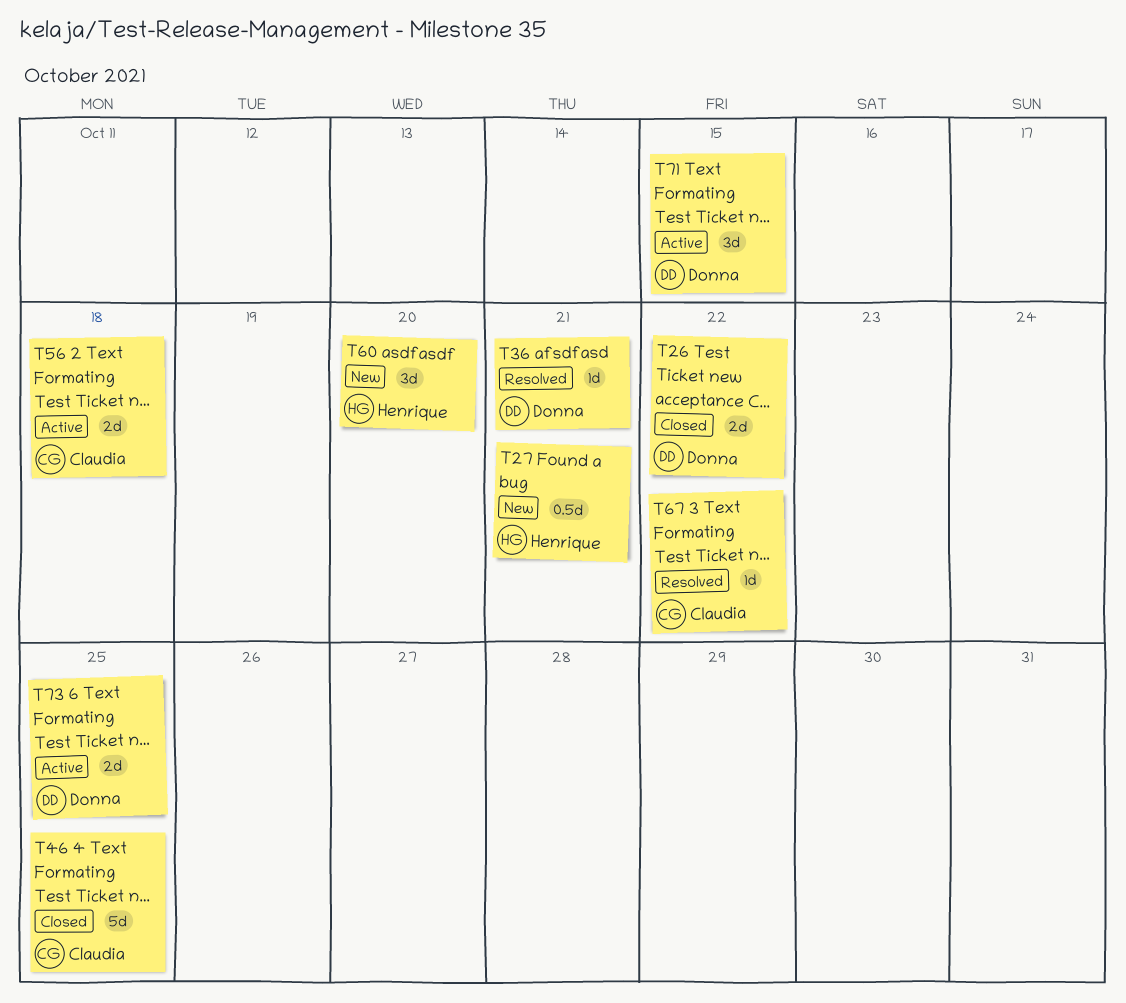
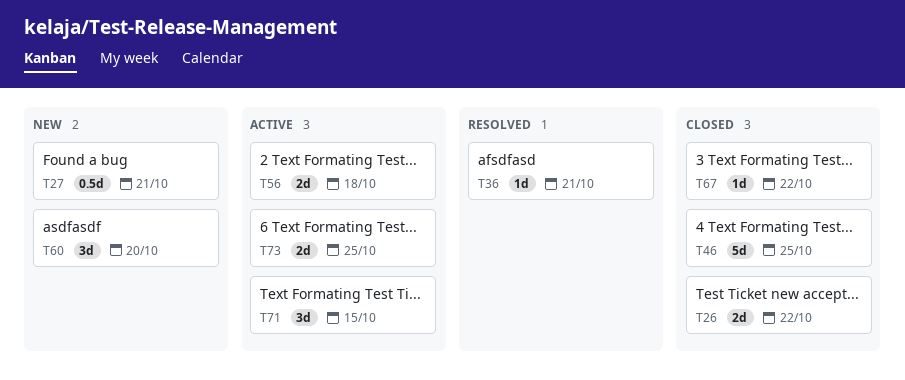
T67, status: Resolved -> Closed

